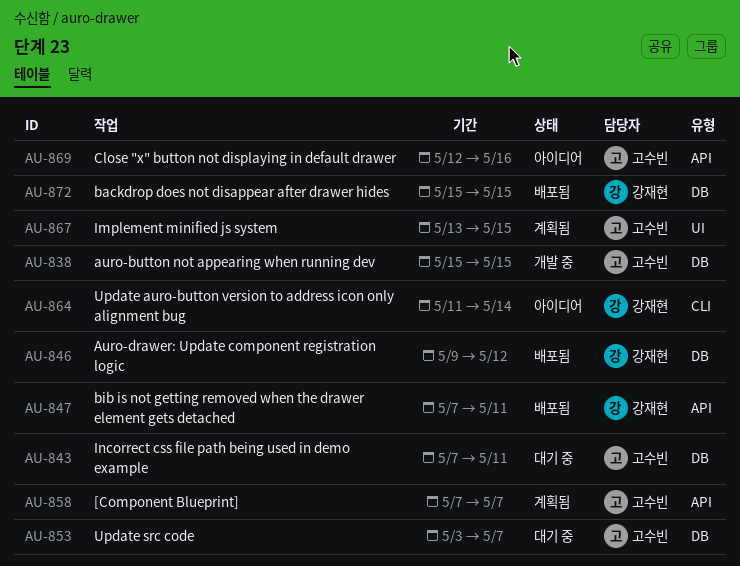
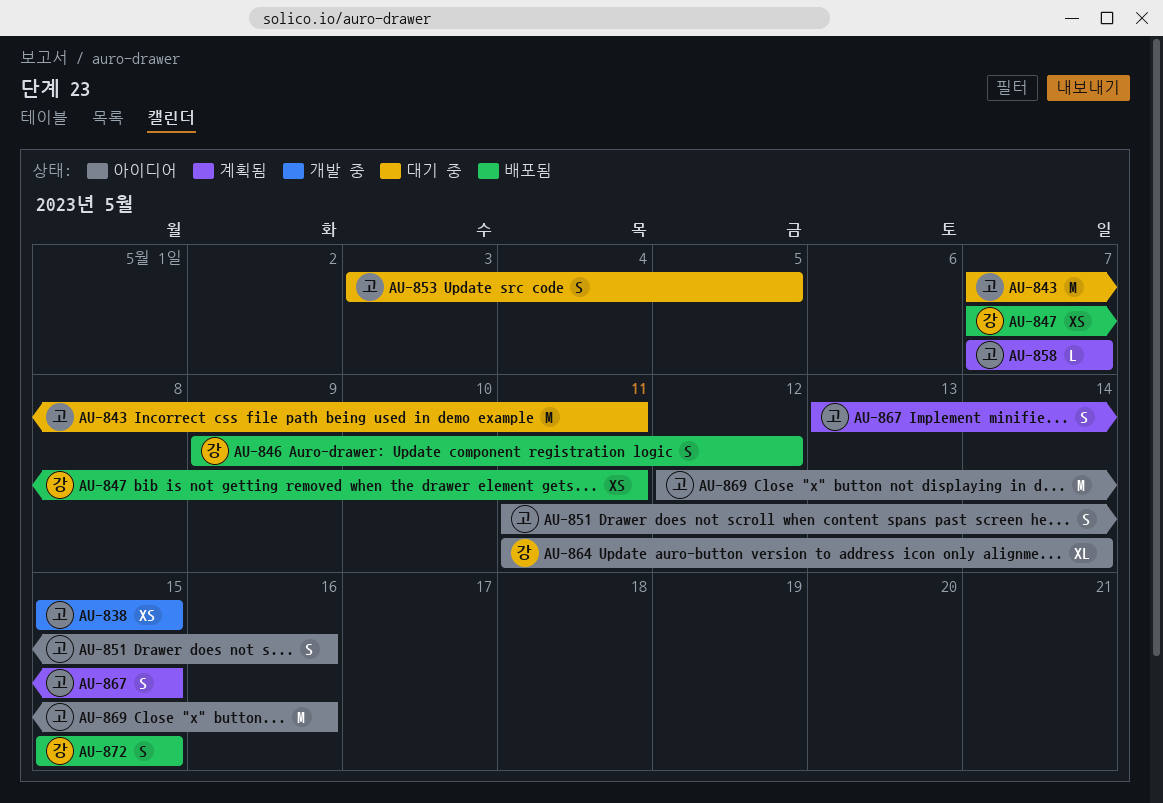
AU-851: none -> present
AU-853, due: May 7 -> May 5

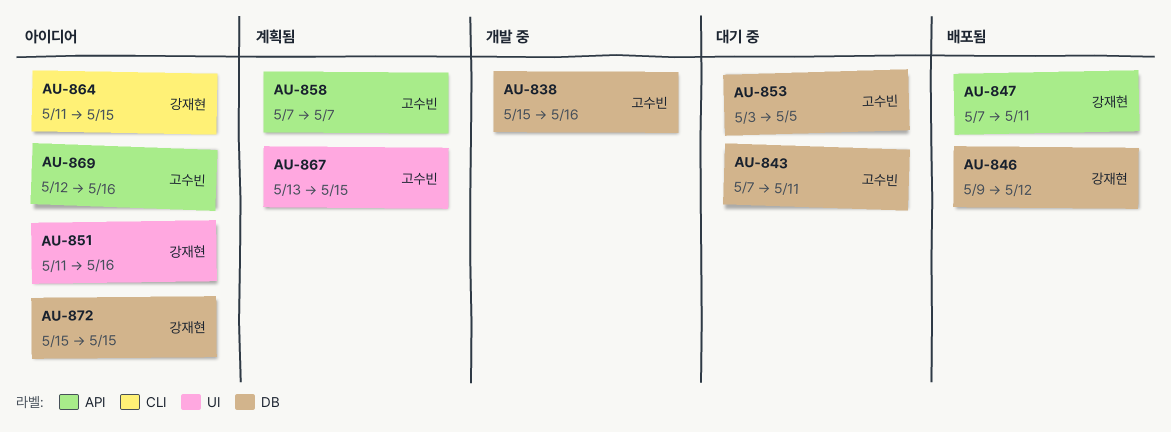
AU-838, due: May 15 -> May 16
AU-851, owner: 고수빈 -> 강재현
AU-864, due: May 14 -> May 15
AU-872, status: 배포됨 -> 아이디어

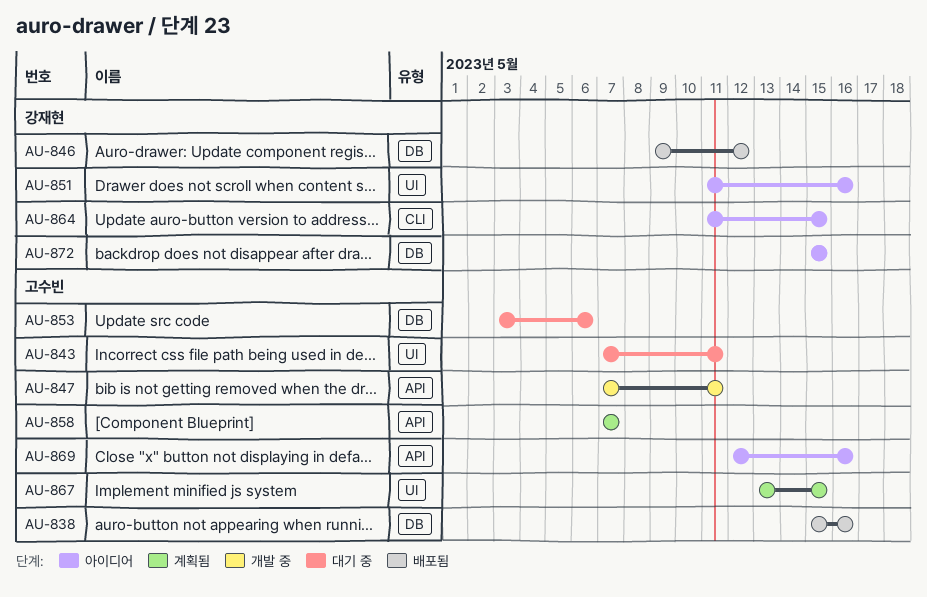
AU-838, status: 개발 중 -> 배포됨
AU-843, label: DB -> UI
AU-847, status: 배포됨 -> 개발 중
AU-847, owner: 강재현 -> 고수빈
AU-853, due: May 5 -> May 6

